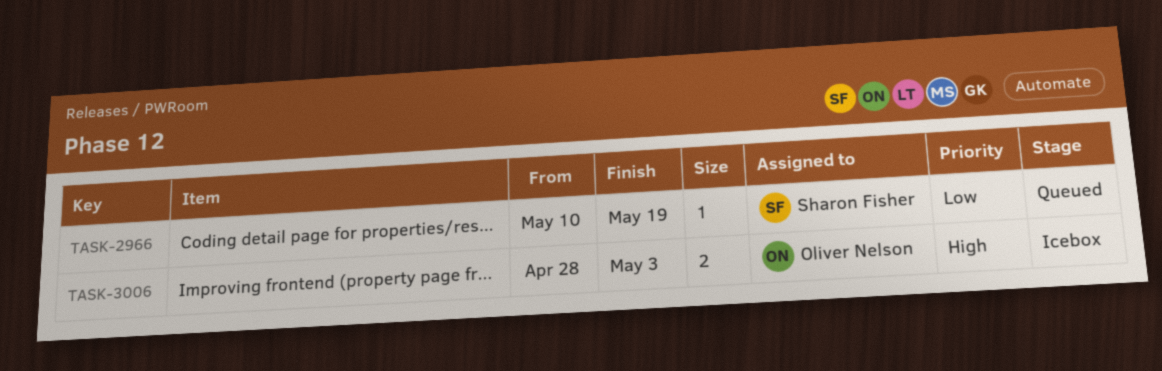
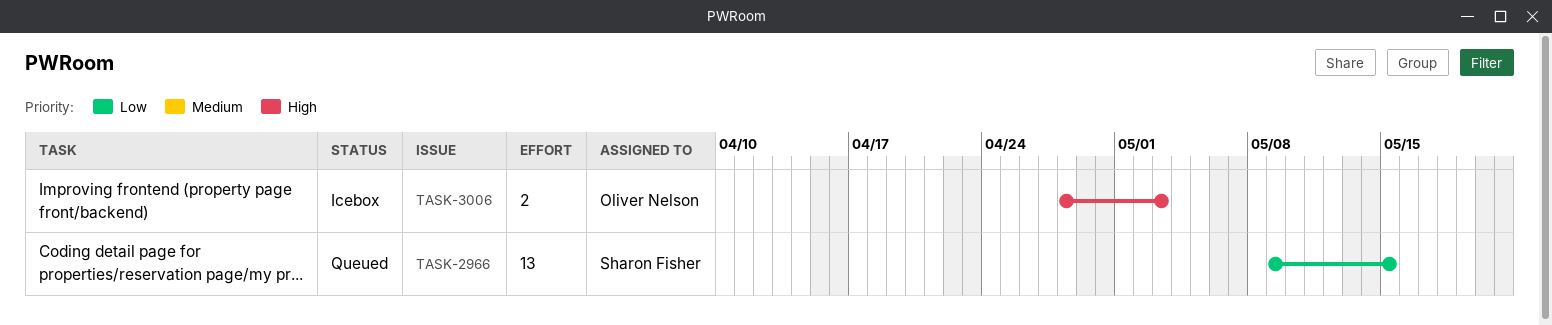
TASK-2966, estimate: 1 -> 13
TASK-2966, start: May 10 -> May 9
TASK-2966, due: May 19 -> May 15

